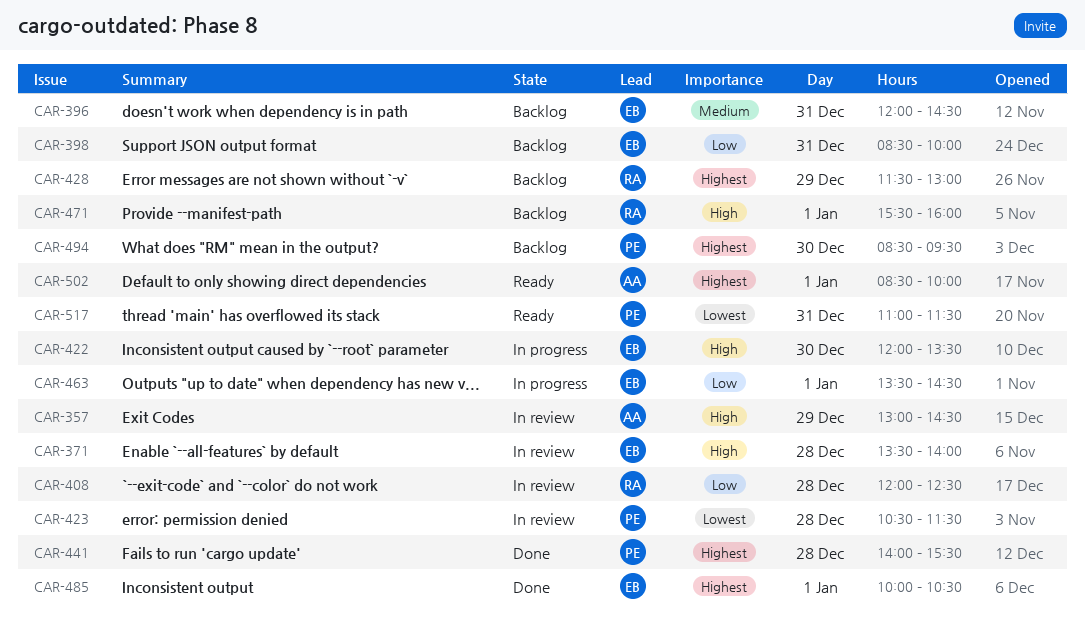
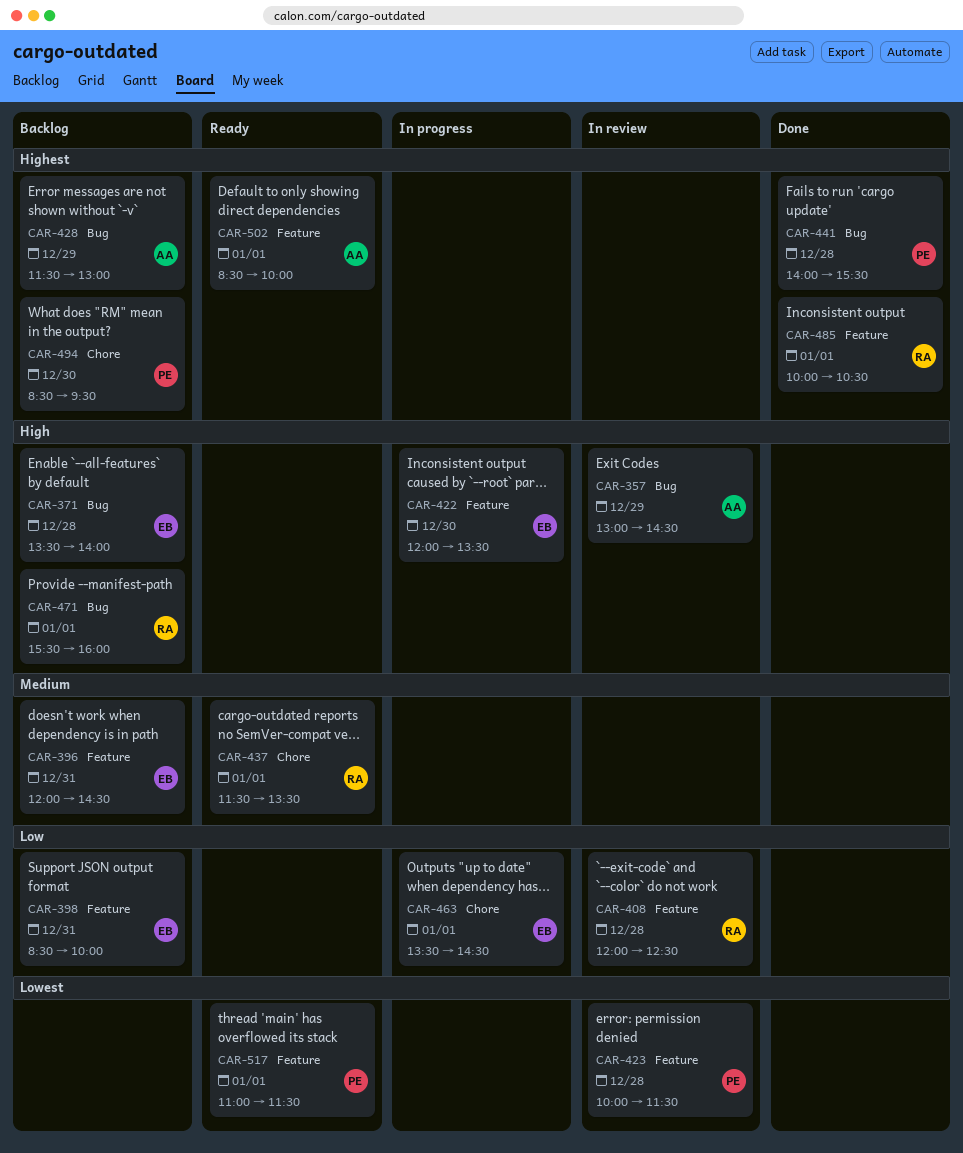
CAR-371, status: In review -> Backlog
CAR-423, begins: 10:30 -> 10:00
CAR-428, owner: RA -> AA
CAR-437: none -> present
CAR-485, owner: EB -> RA
CAR-517, day: Dec 31 -> Jan 1

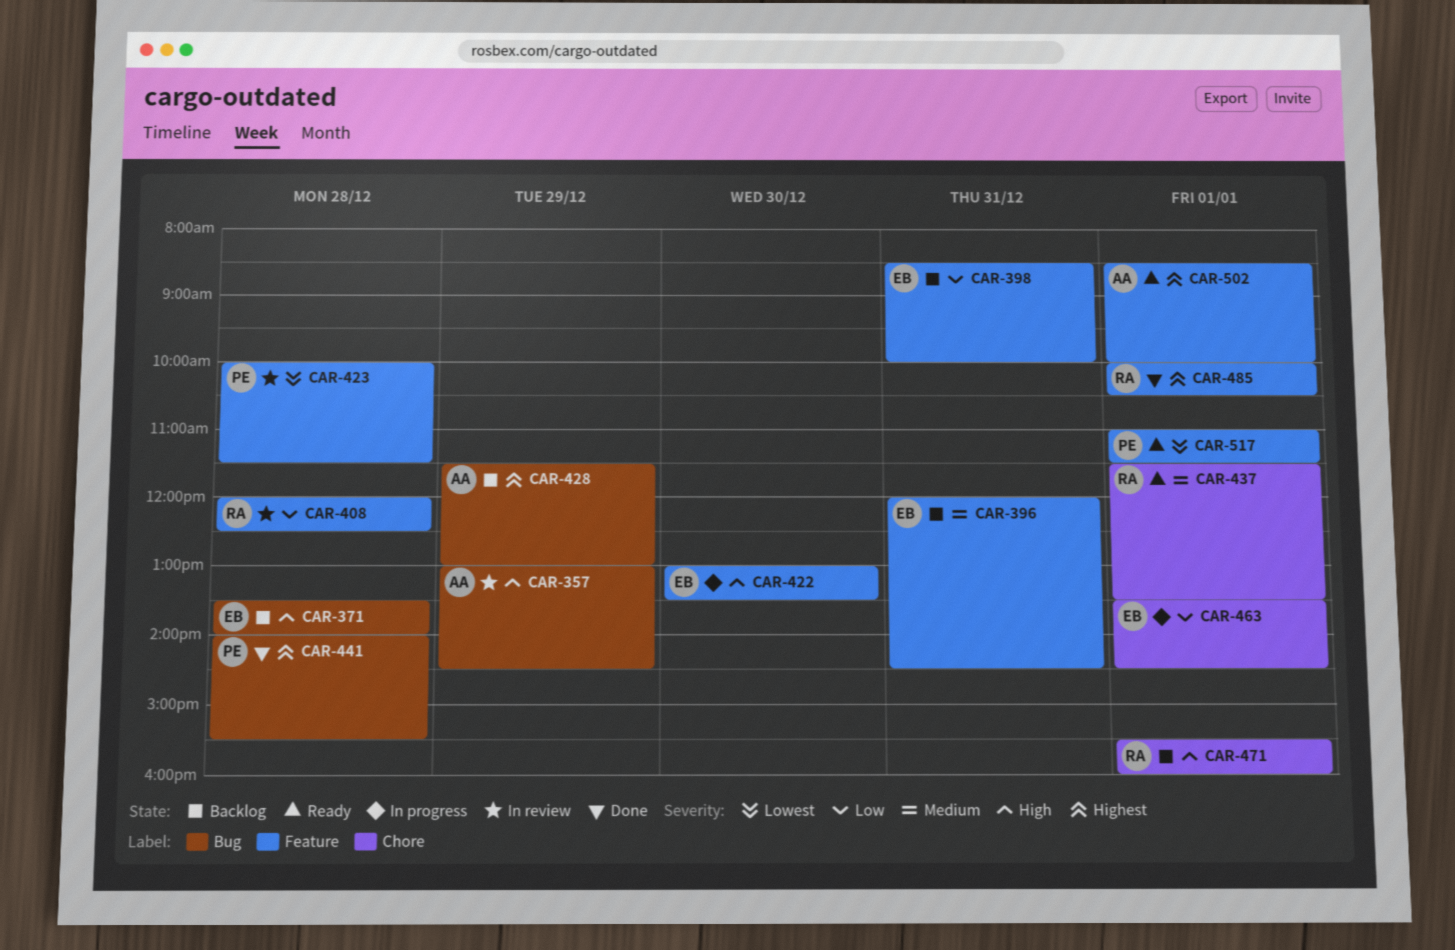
CAR-422, begins: 12:00 -> 13:00
CAR-471, label: Bug -> Chore
CAR-494: present -> none

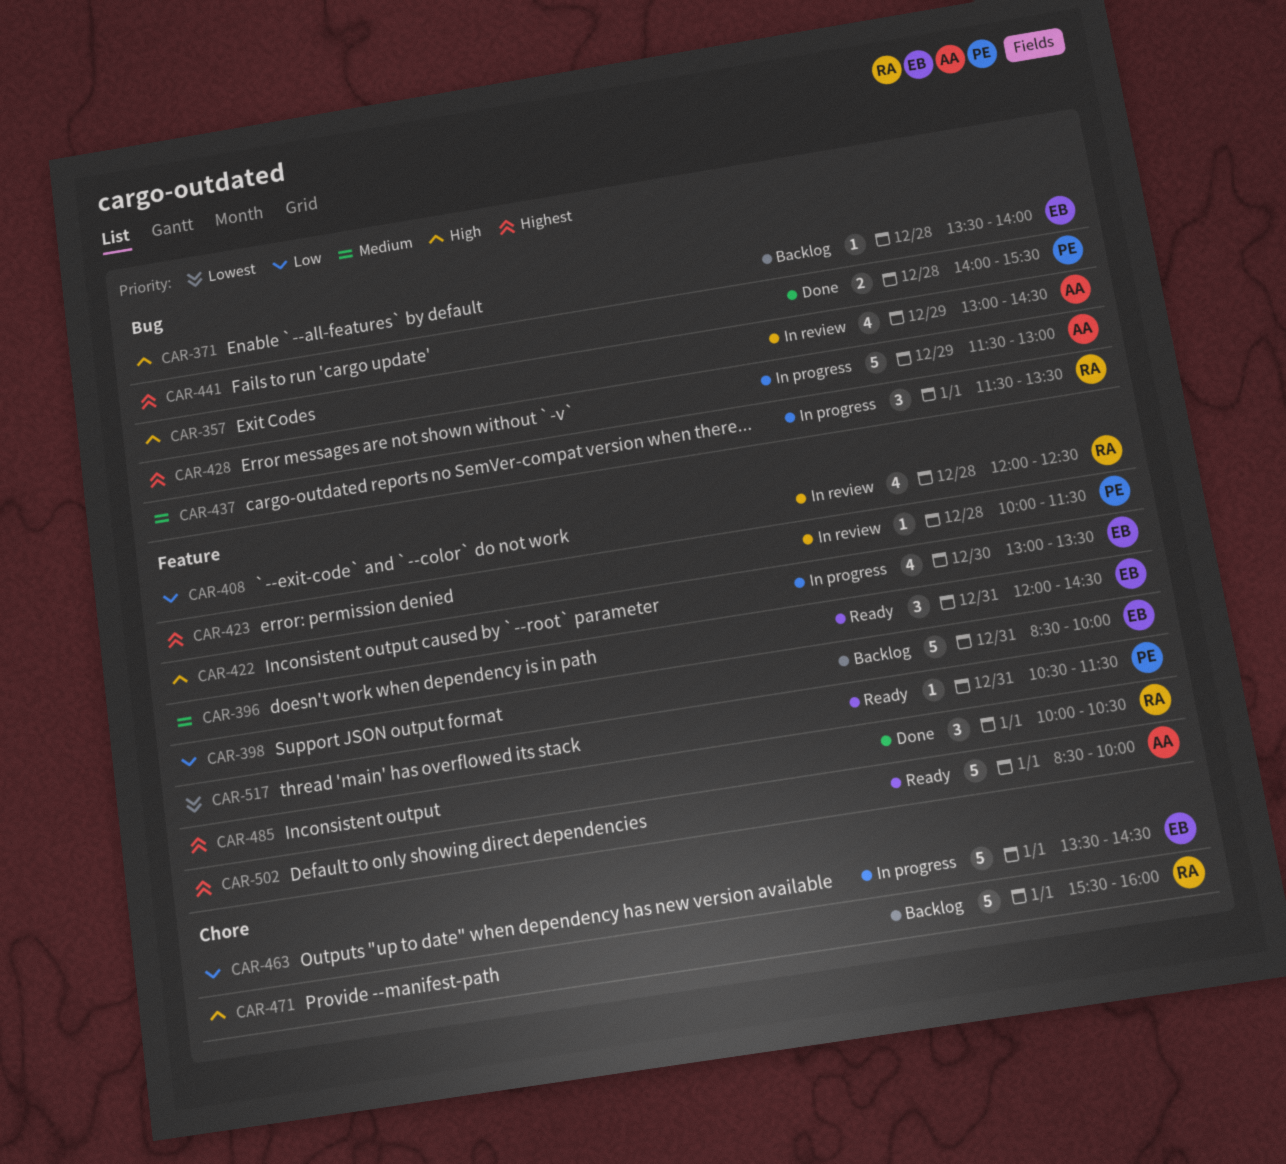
CAR-396, status: Backlog -> Ready
CAR-423, priority: Lowest -> Highest
CAR-428, status: Backlog -> In progress
CAR-437, status: Ready -> In progress
CAR-437, label: Chore -> Bug
CAR-517, day: Jan 1 -> Dec 31
CAR-517, begins: 11:00 -> 10:30

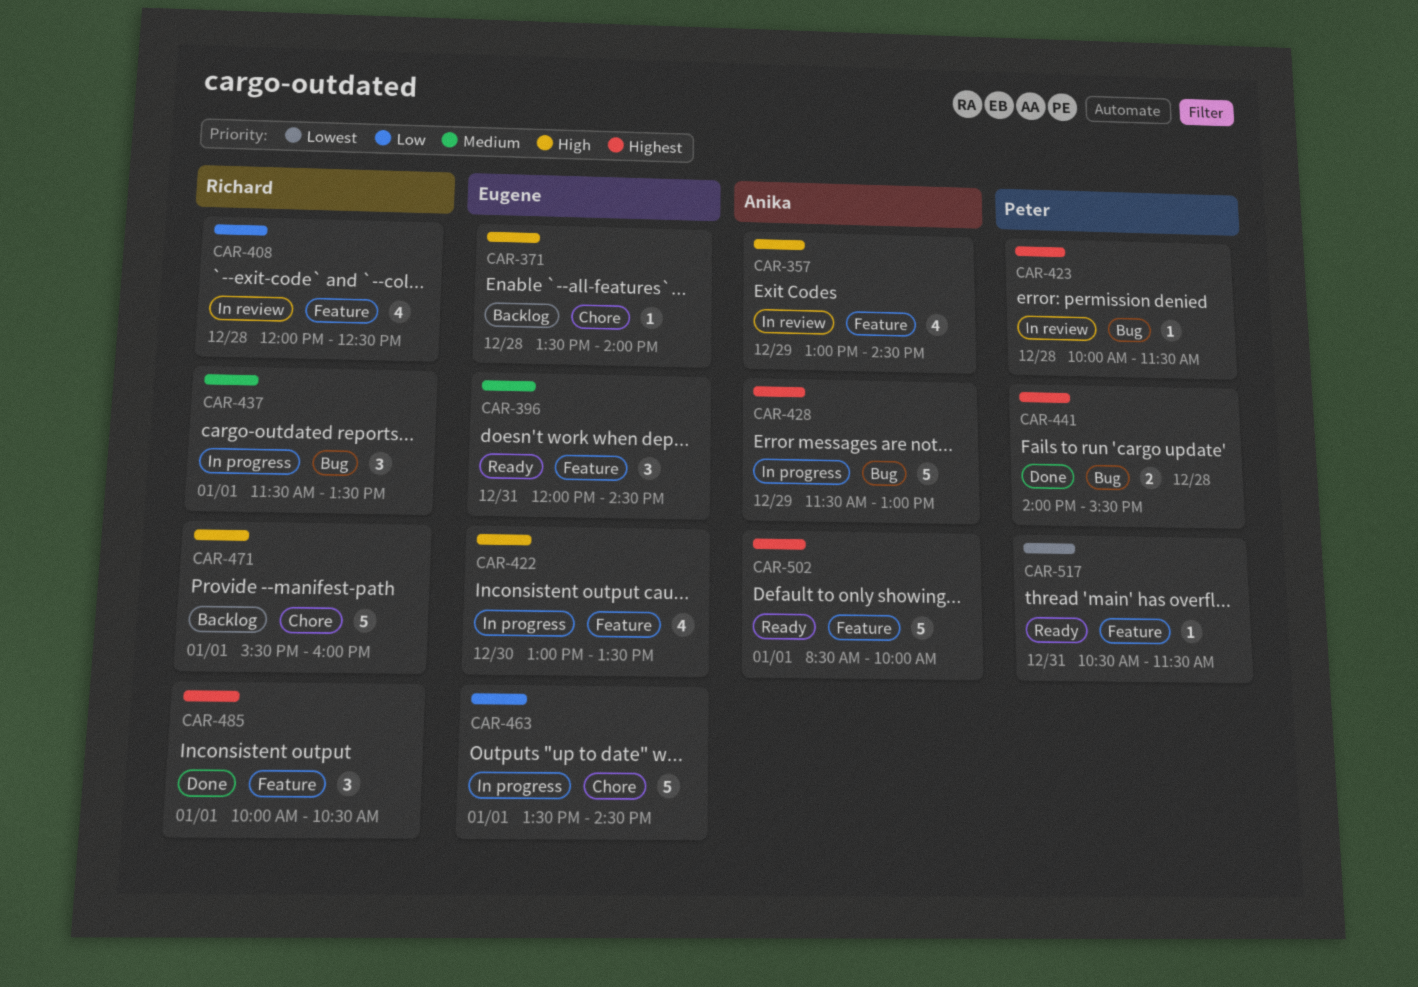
CAR-357, label: Bug -> Feature
CAR-371, label: Bug -> Chore
CAR-398: present -> none
CAR-423, label: Feature -> Bug

